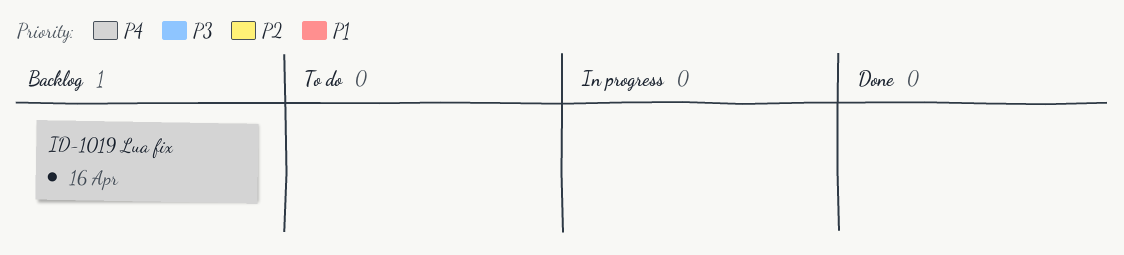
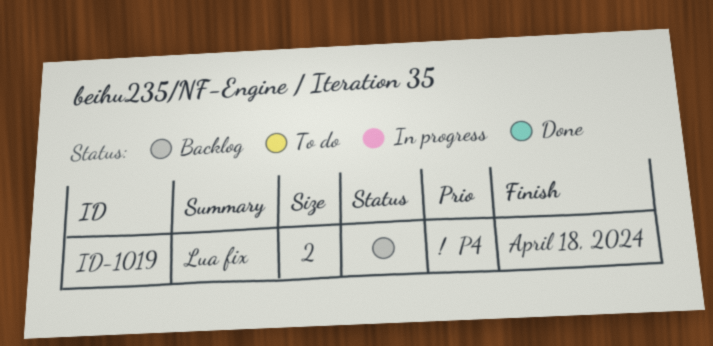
ID-1019, estimate: 1 -> 2
ID-1019, due: Apr 16 -> Apr 18

